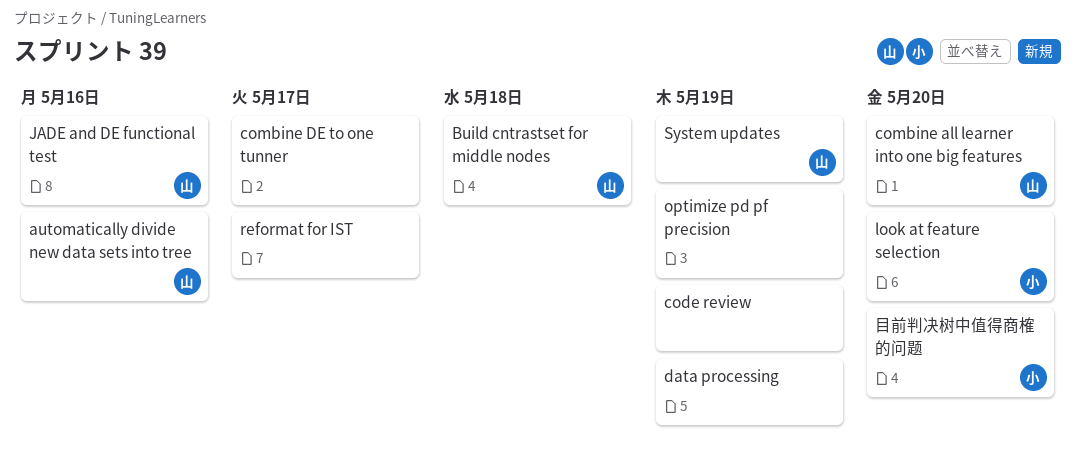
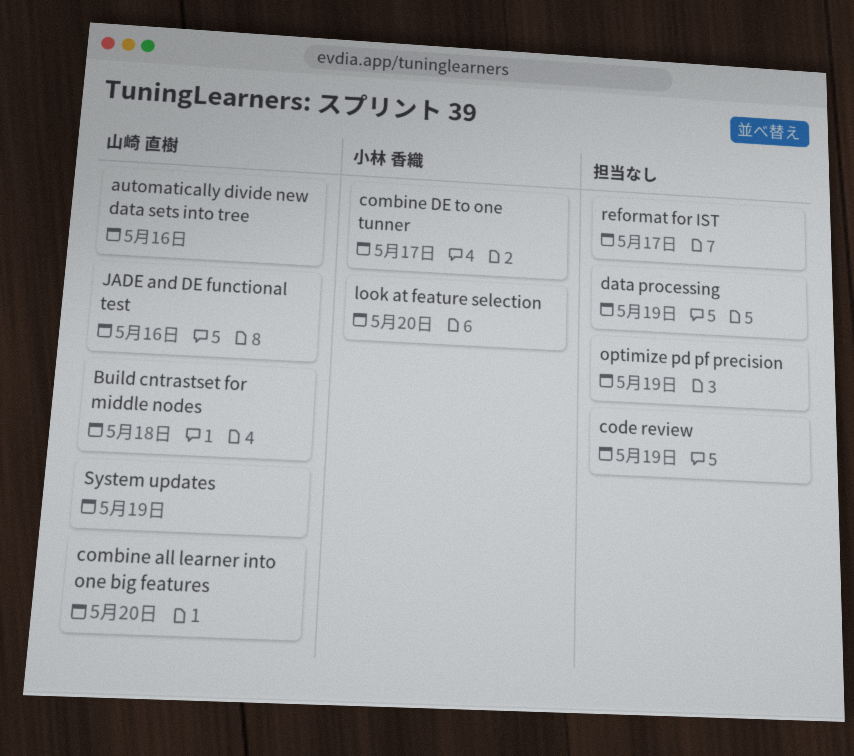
combine DE to one tunner, owner: none -> 小林 香織
目前判决树中值得商榷的问题: present -> none

